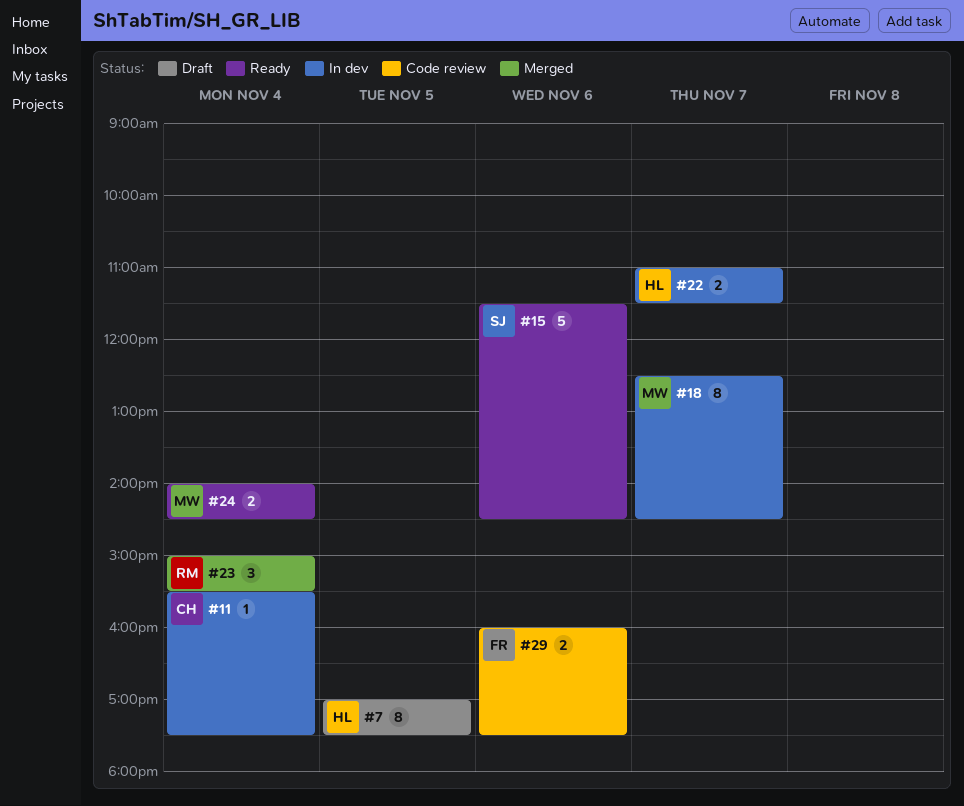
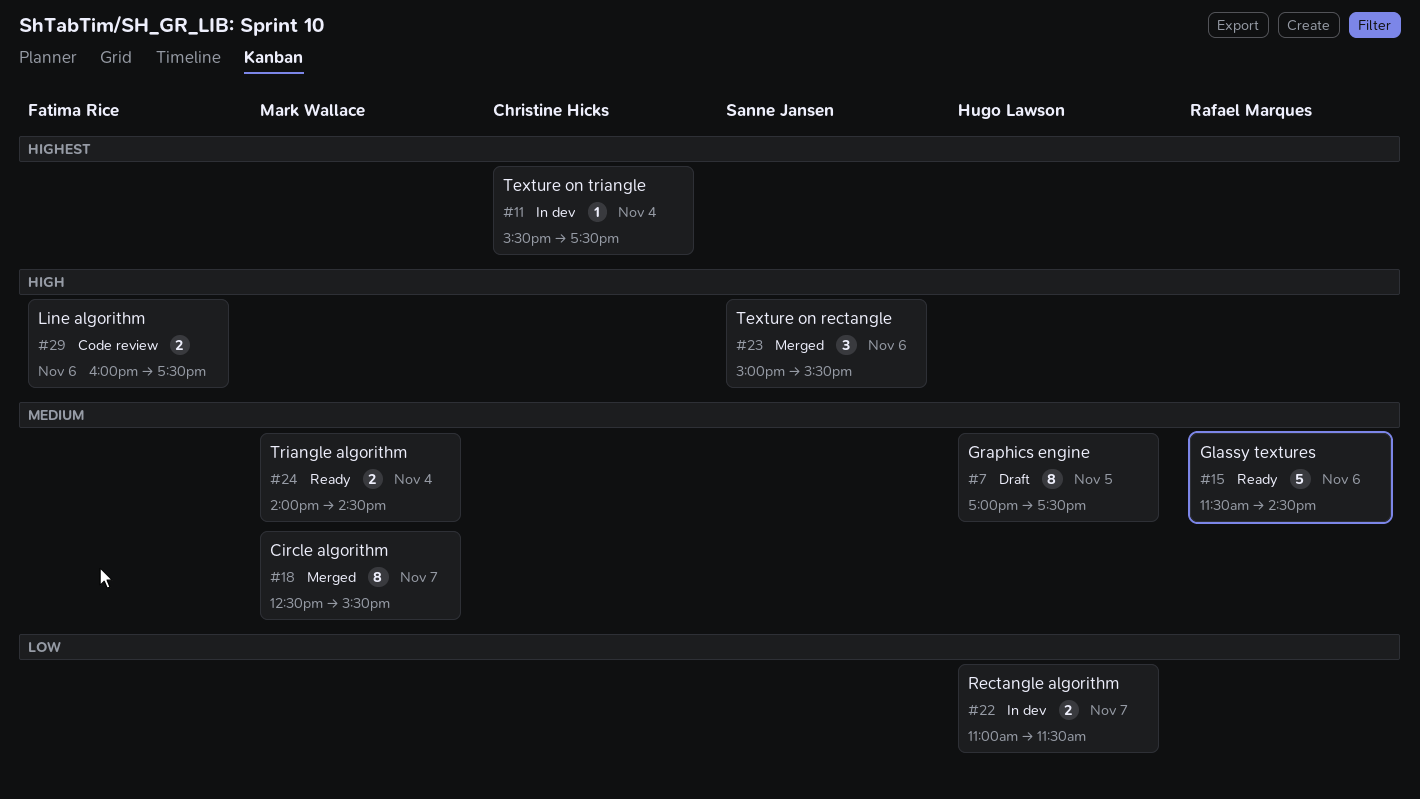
#15, owner: Sanne Jansen -> Rafael Marques
#18, status: In dev -> Merged
#18, ends: 14:30 -> 15:30
#23, owner: Rafael Marques -> Sanne Jansen
#23, day: Nov 4 -> Nov 6

